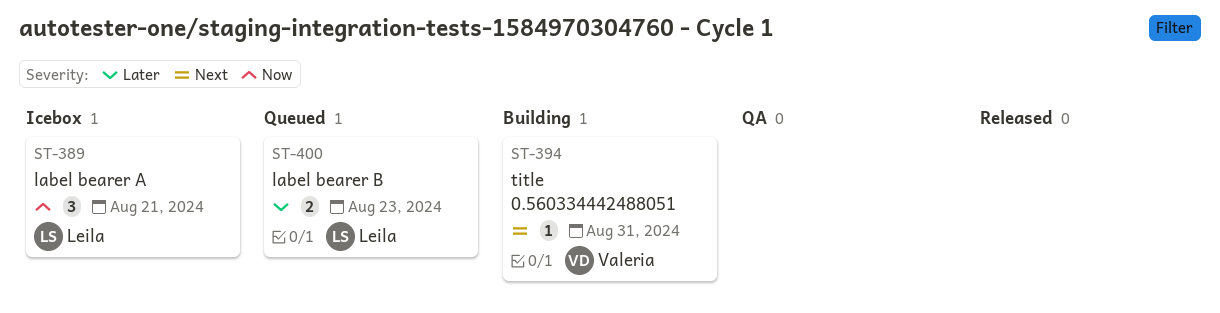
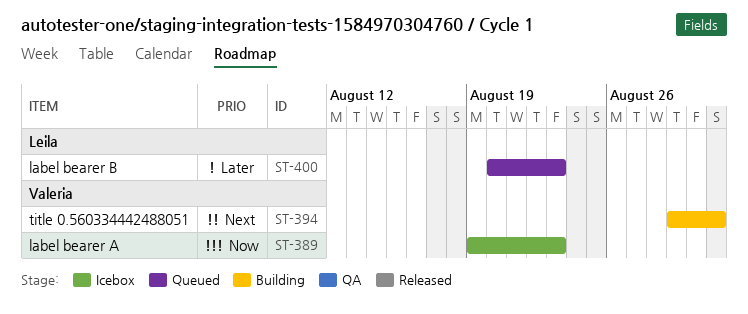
ST-389, owner: Leila -> Valeria
ST-389, due: Aug 21 -> Aug 23

